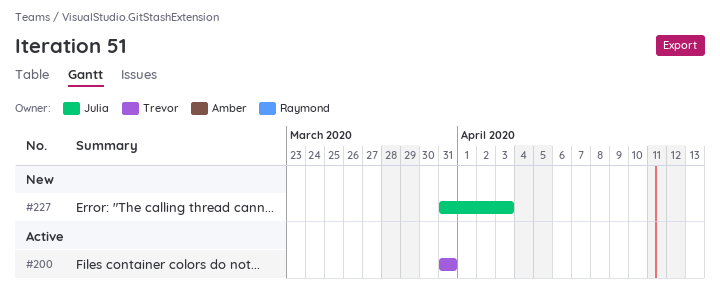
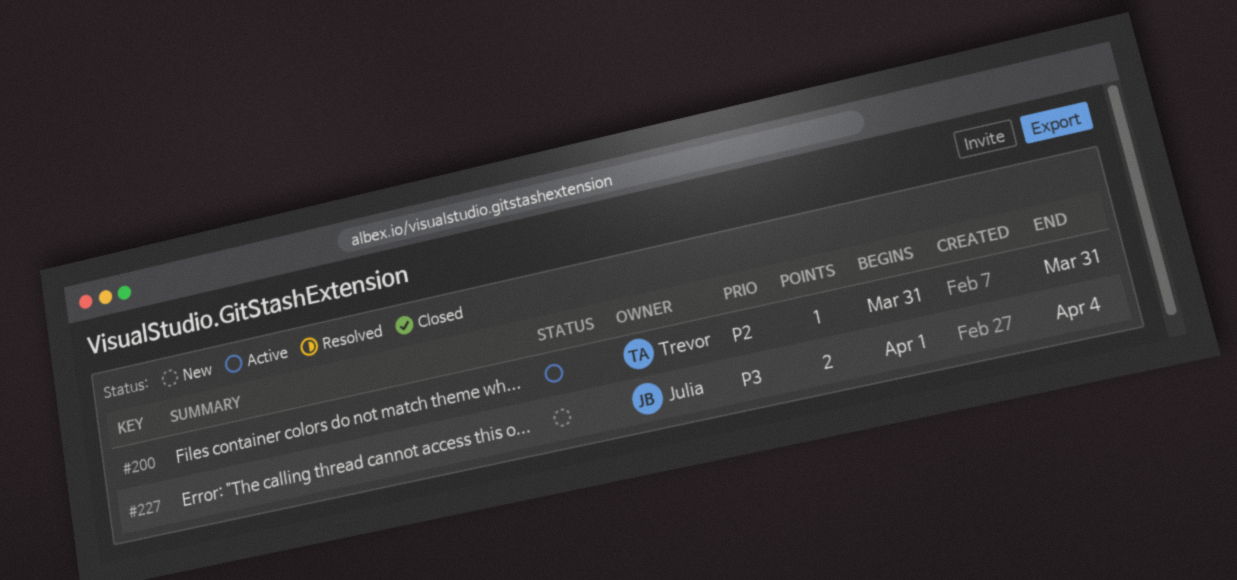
#227, start: Mar 31 -> Apr 1
#227, due: Apr 3 -> Apr 4

